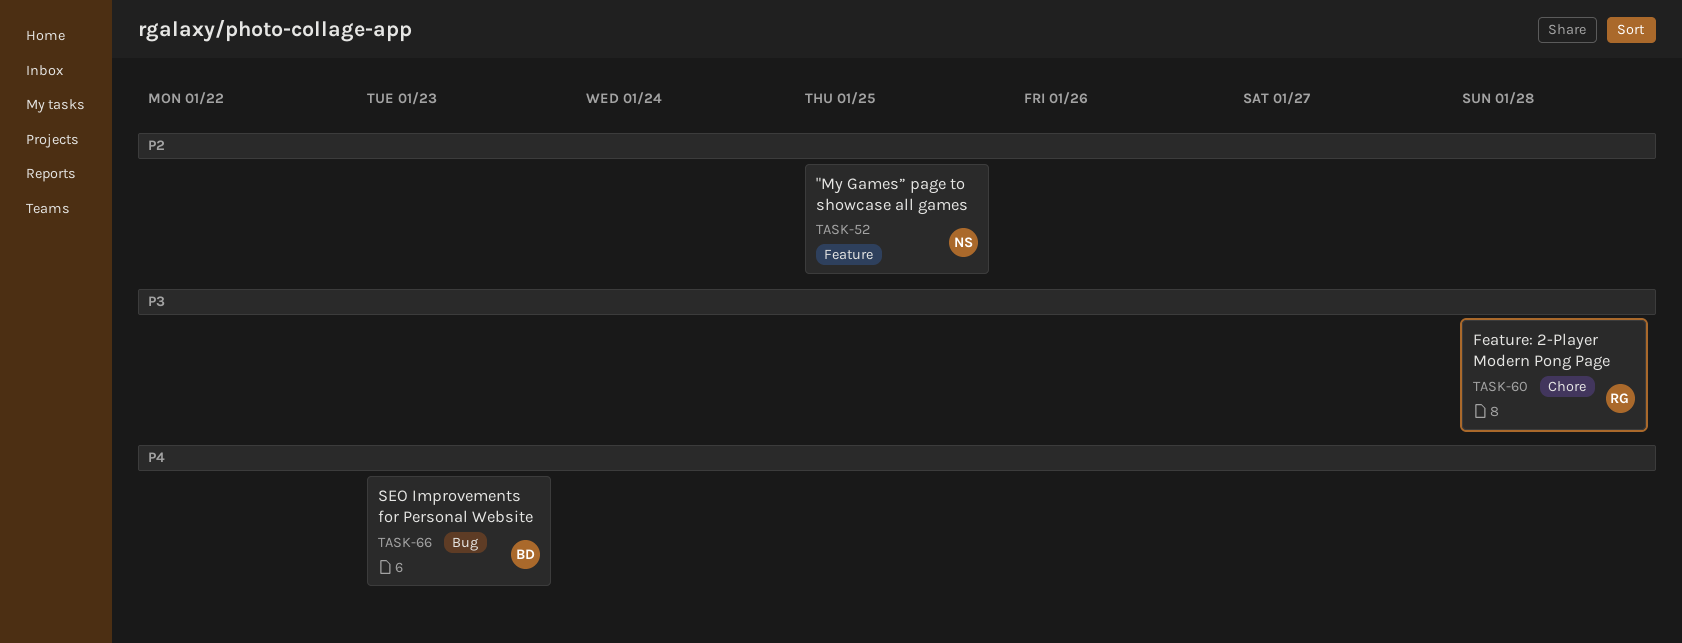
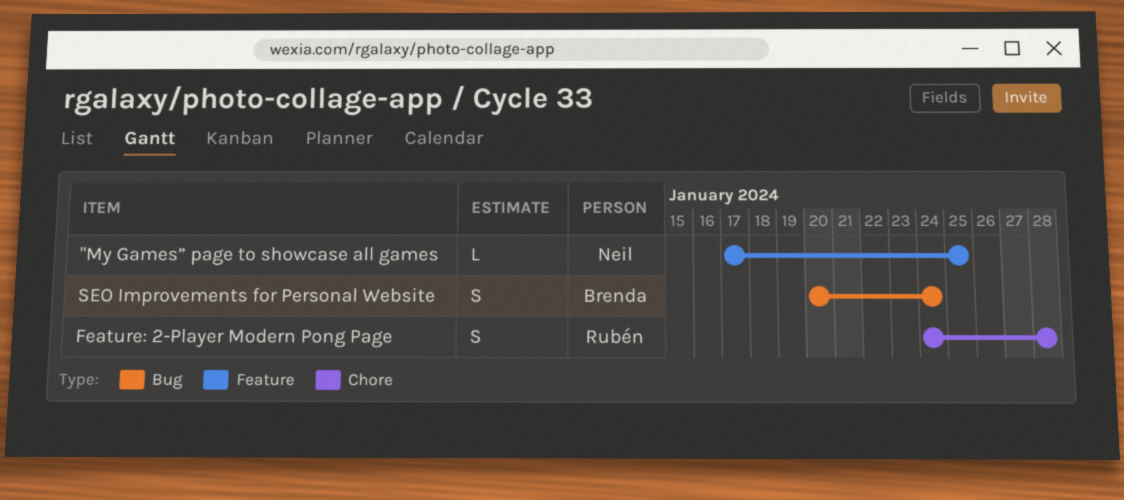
SEO Improvements for Personal Website, due: Jan 23 -> Jan 24

